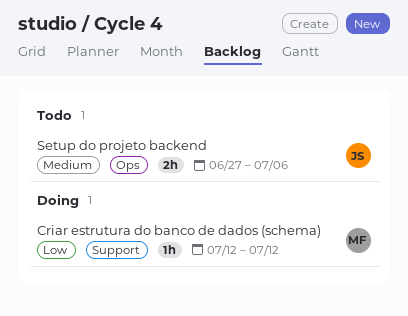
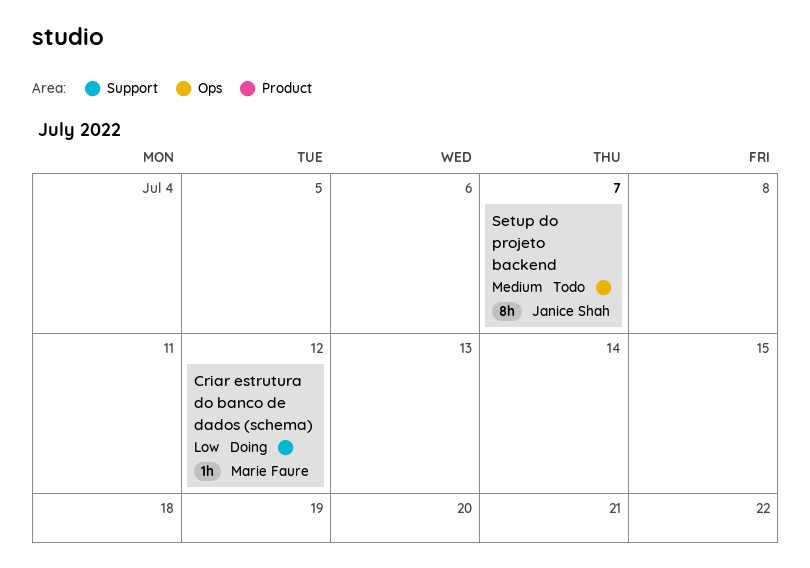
Setup do projeto backend, estimate: 2h -> 8h
Setup do projeto backend, due: Jul 6 -> Jul 7

